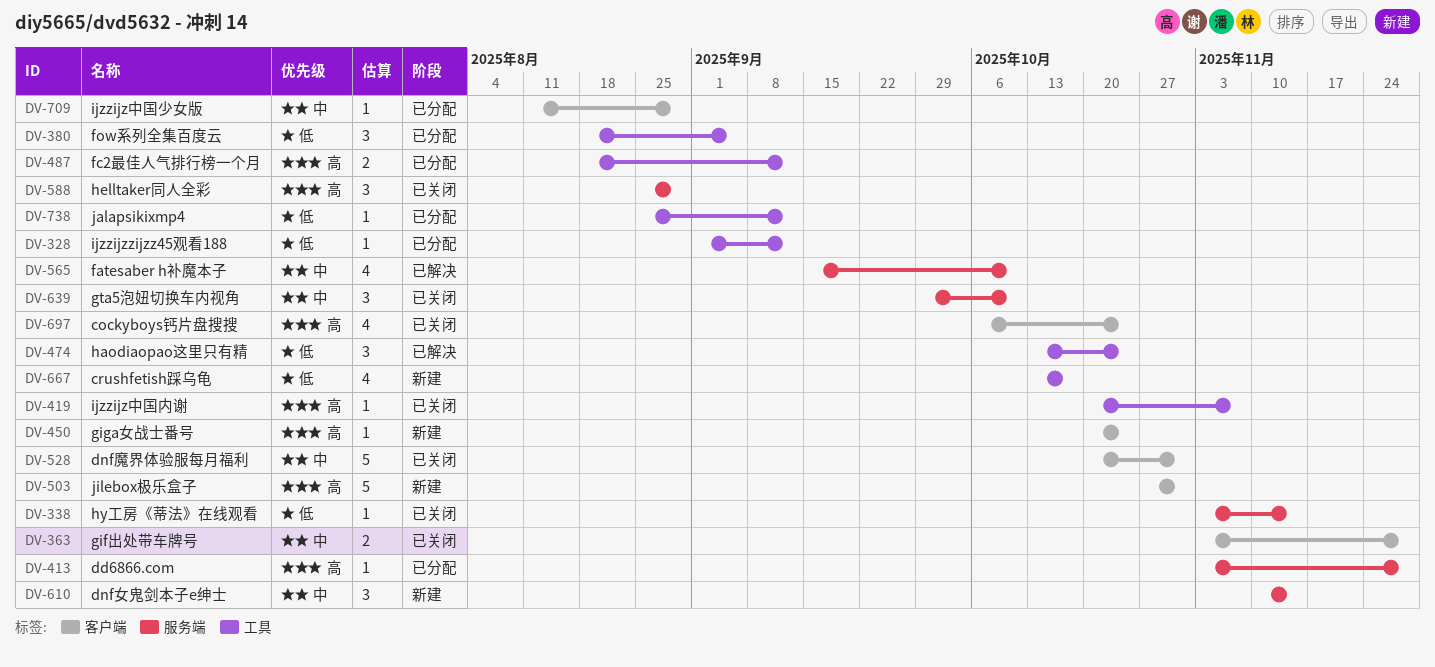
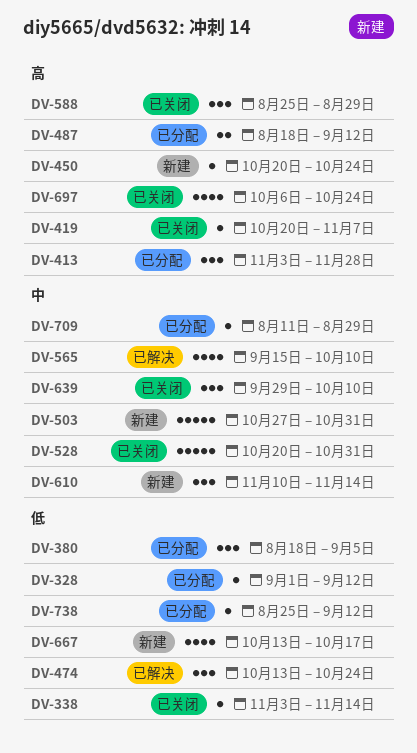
DV-363: present -> none
DV-413, estimate: 1 -> 3
DV-503, priority: 高 -> 中

